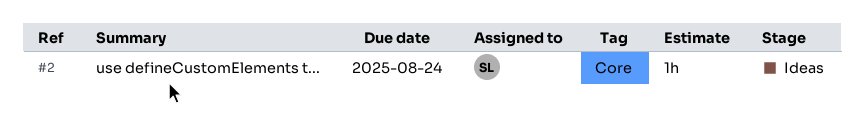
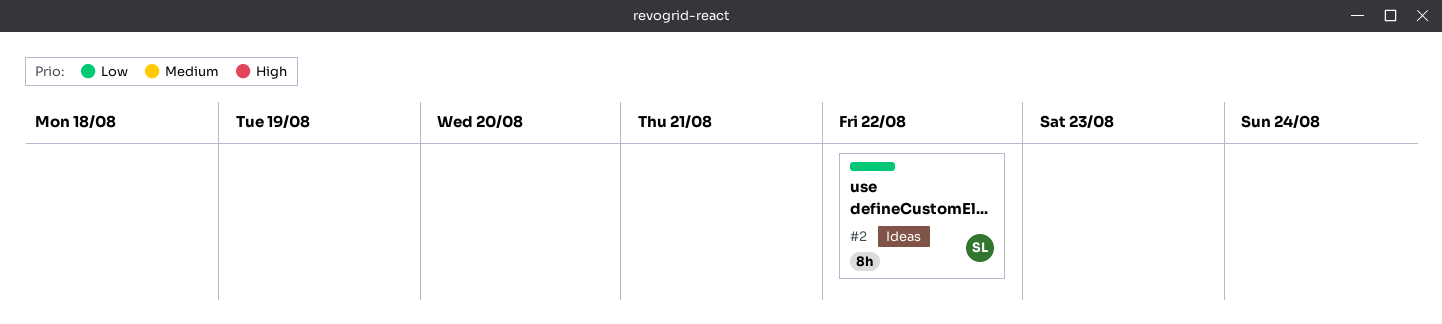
#2, estimate: 1h -> 8h
#2, due: Aug 24 -> Aug 22

